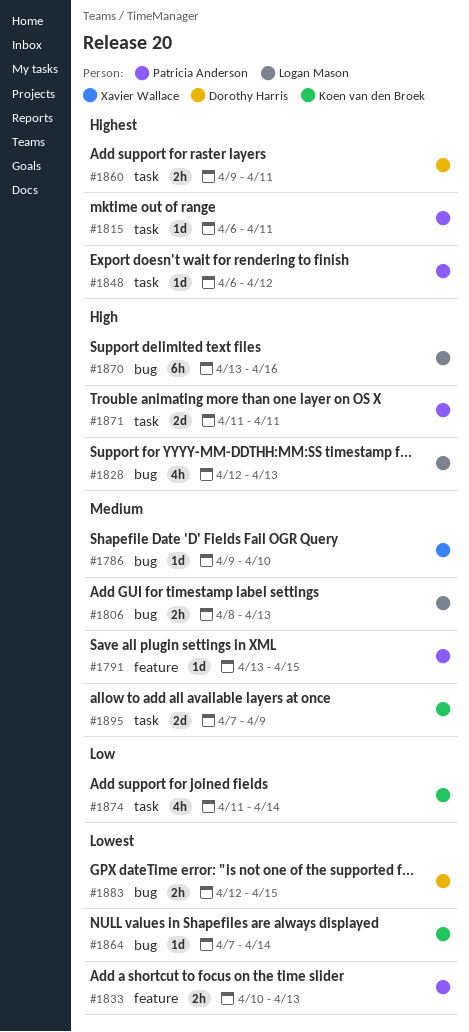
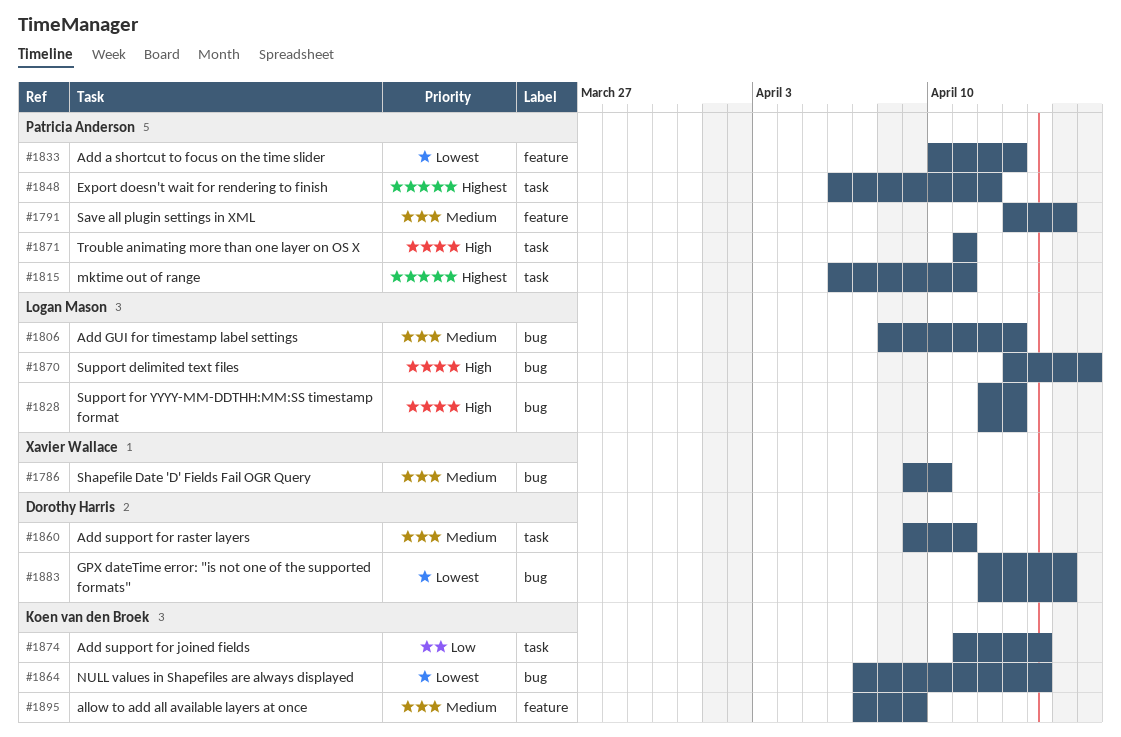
#1860, priority: Highest -> Medium
#1895, label: task -> feature

